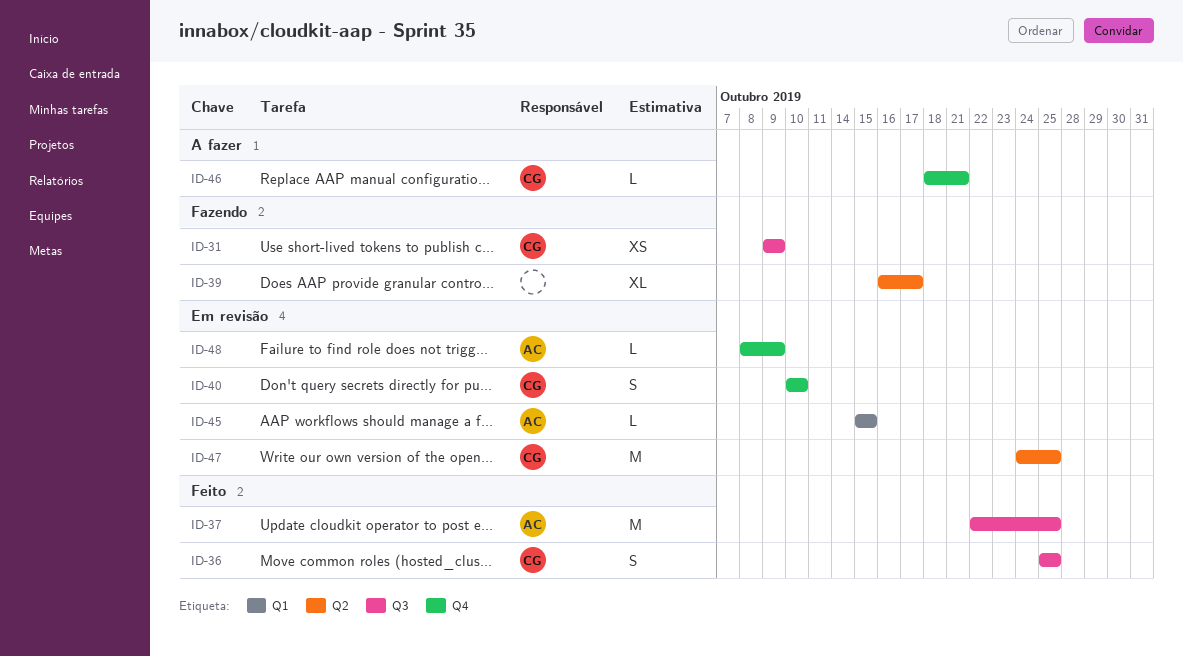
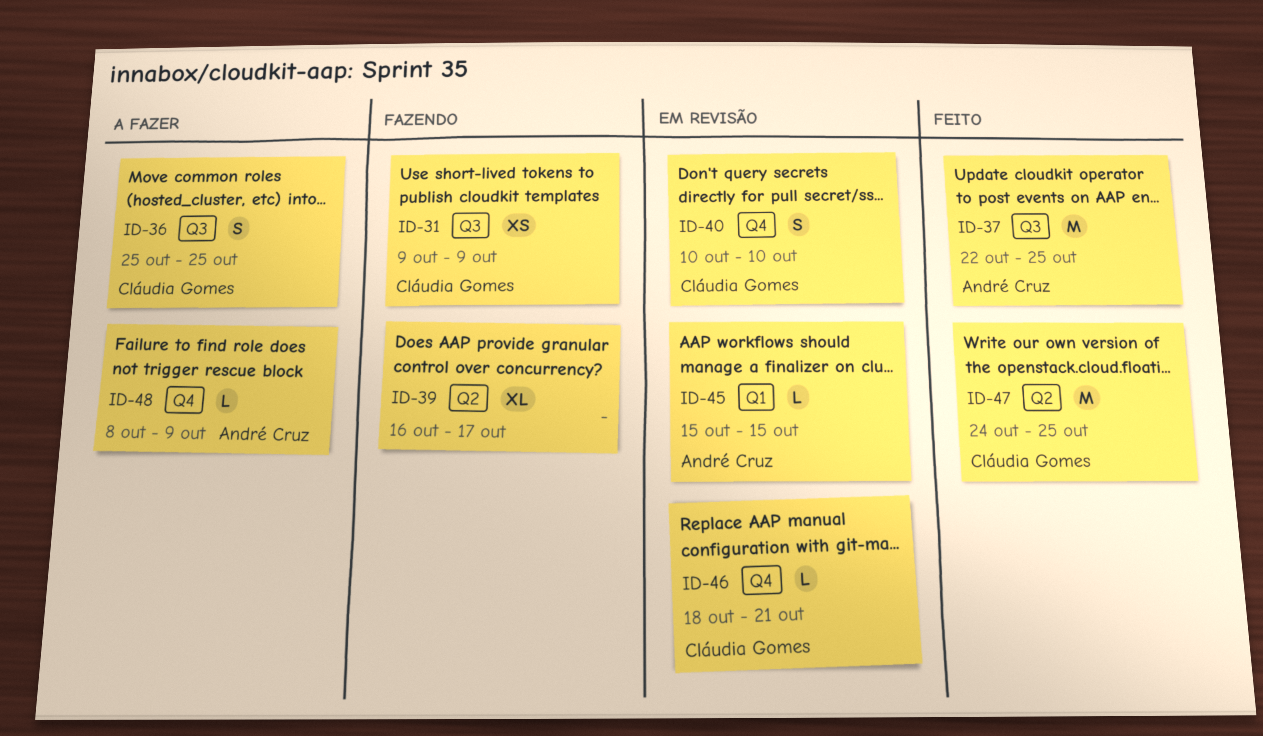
ID-36, status: Feito -> A fazer
ID-46, status: A fazer -> Em revisão
ID-47, status: Em revisão -> Feito
ID-48, status: Em revisão -> A fazer

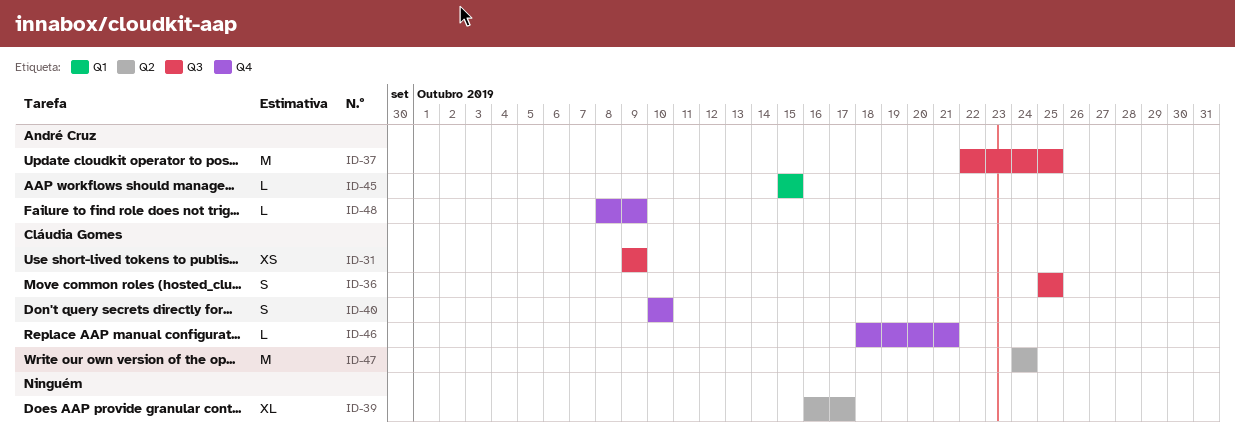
ID-47, due: Oct 25 -> Oct 24

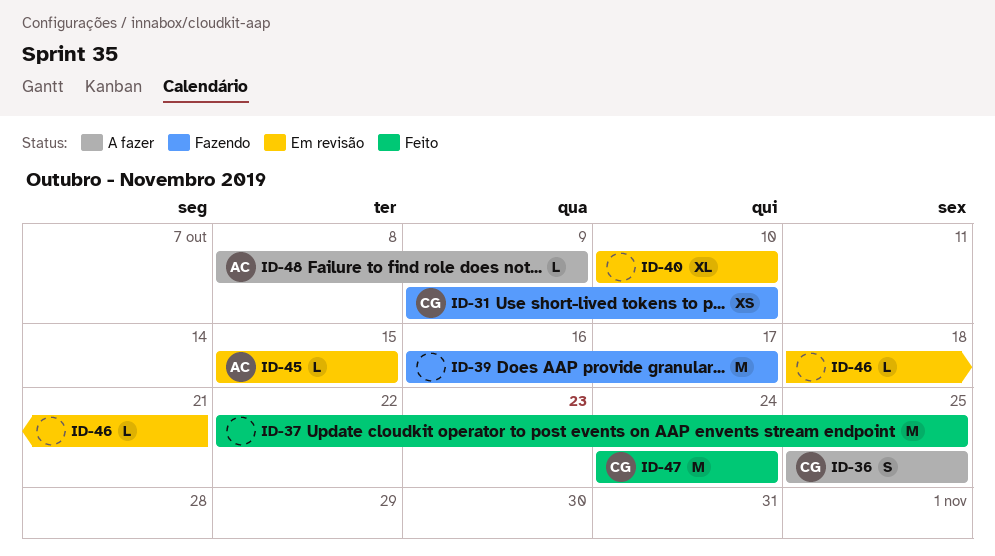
ID-31, due: Oct 9 -> Oct 10
ID-37, owner: André Cruz -> none
ID-39, estimate: XL -> M
ID-40, owner: Cláudia Gomes -> none
ID-40, estimate: S -> XL
ID-46, owner: Cláudia Gomes -> none

